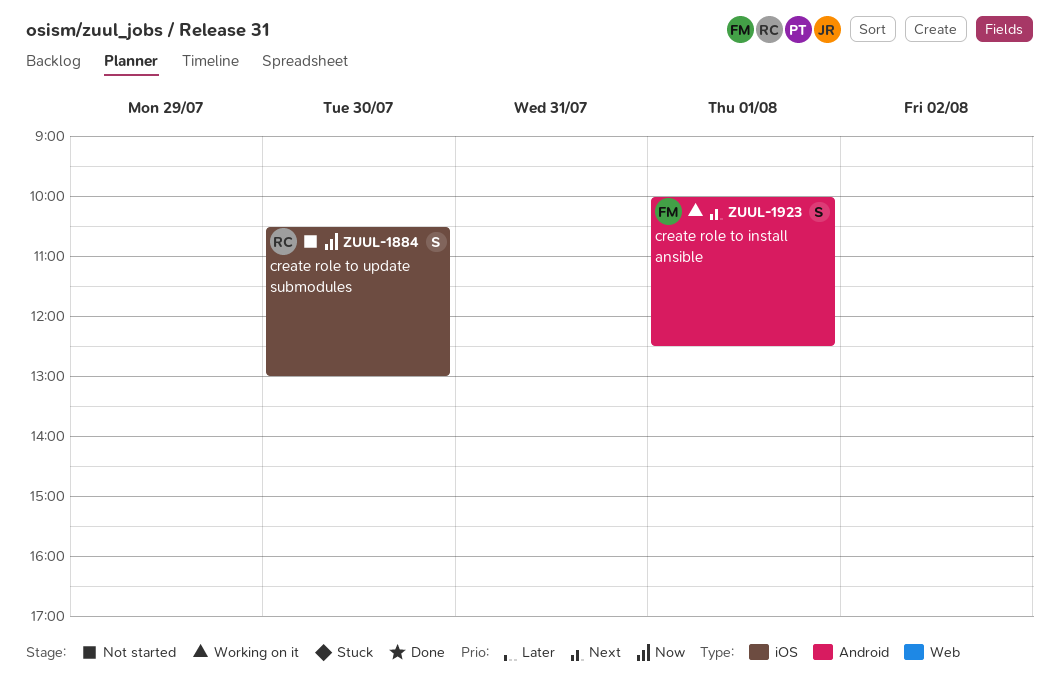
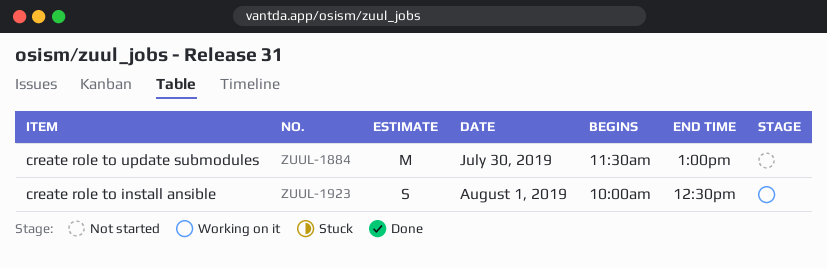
ZUUL-1884, estimate: S -> M
ZUUL-1884, begins: 10:30 -> 11:30

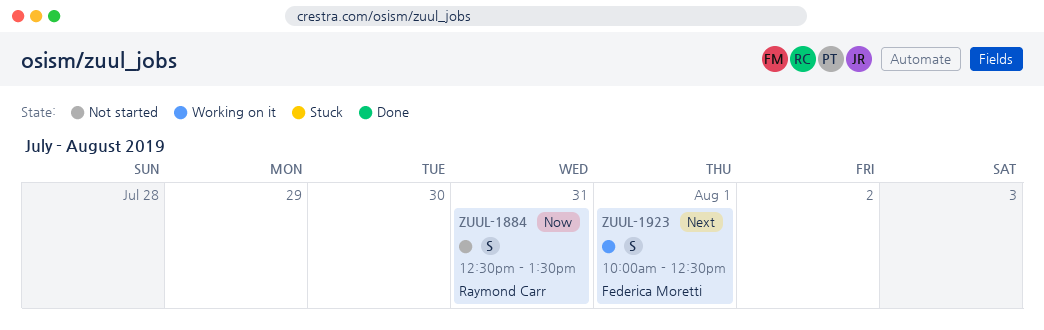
ZUUL-1884, estimate: M -> S
ZUUL-1884, day: Jul 30 -> Jul 31
ZUUL-1884, begins: 11:30 -> 12:30
ZUUL-1884, ends: 13:00 -> 13:30

